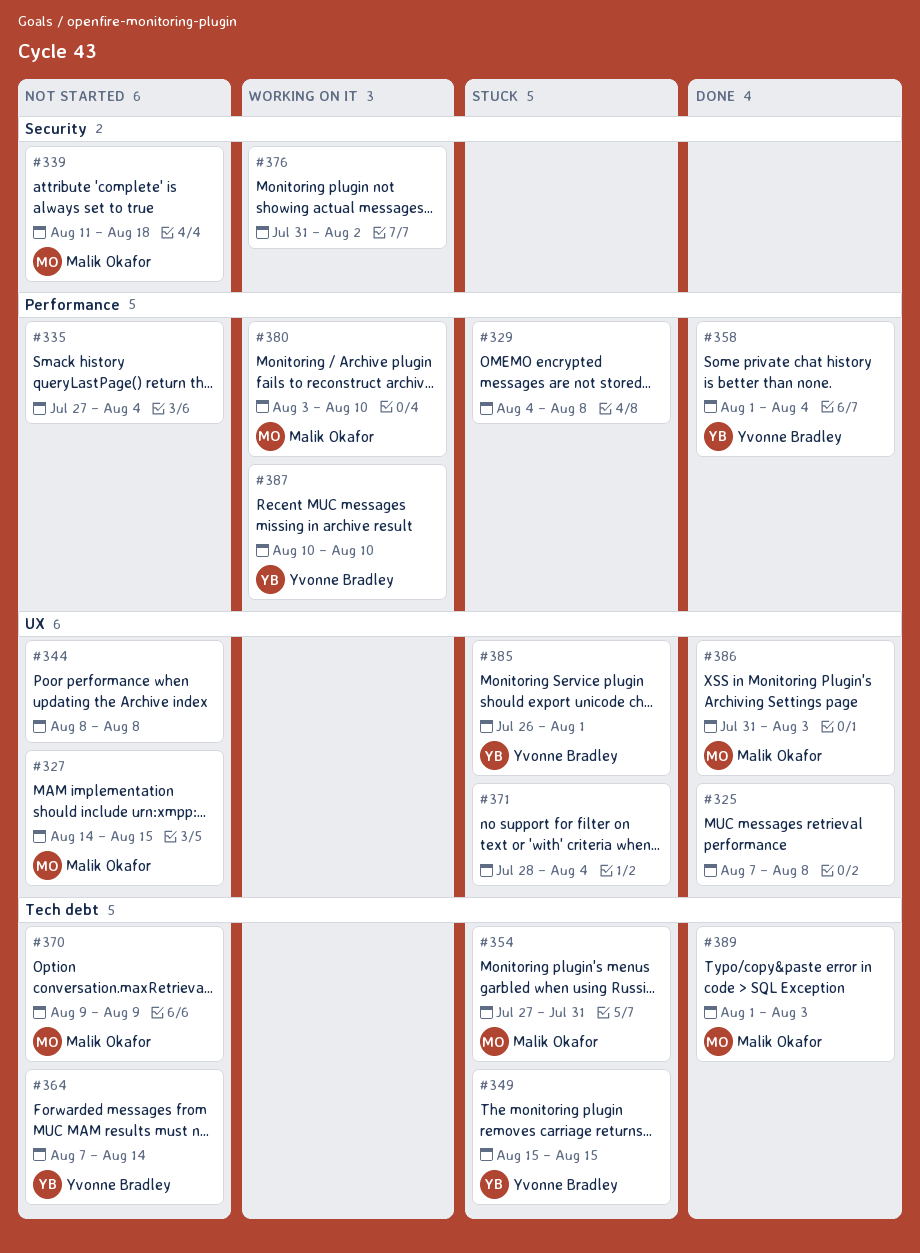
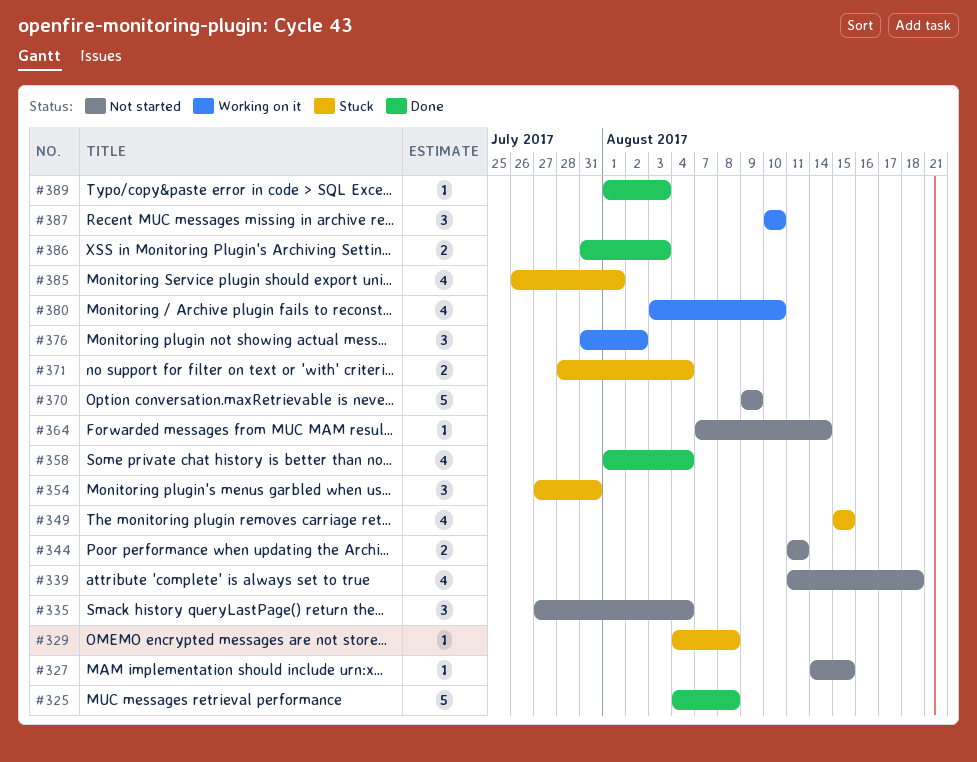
#325, start: Aug 7 -> Aug 4
#344, start: Aug 8 -> Aug 11
#344, due: Aug 8 -> Aug 11

